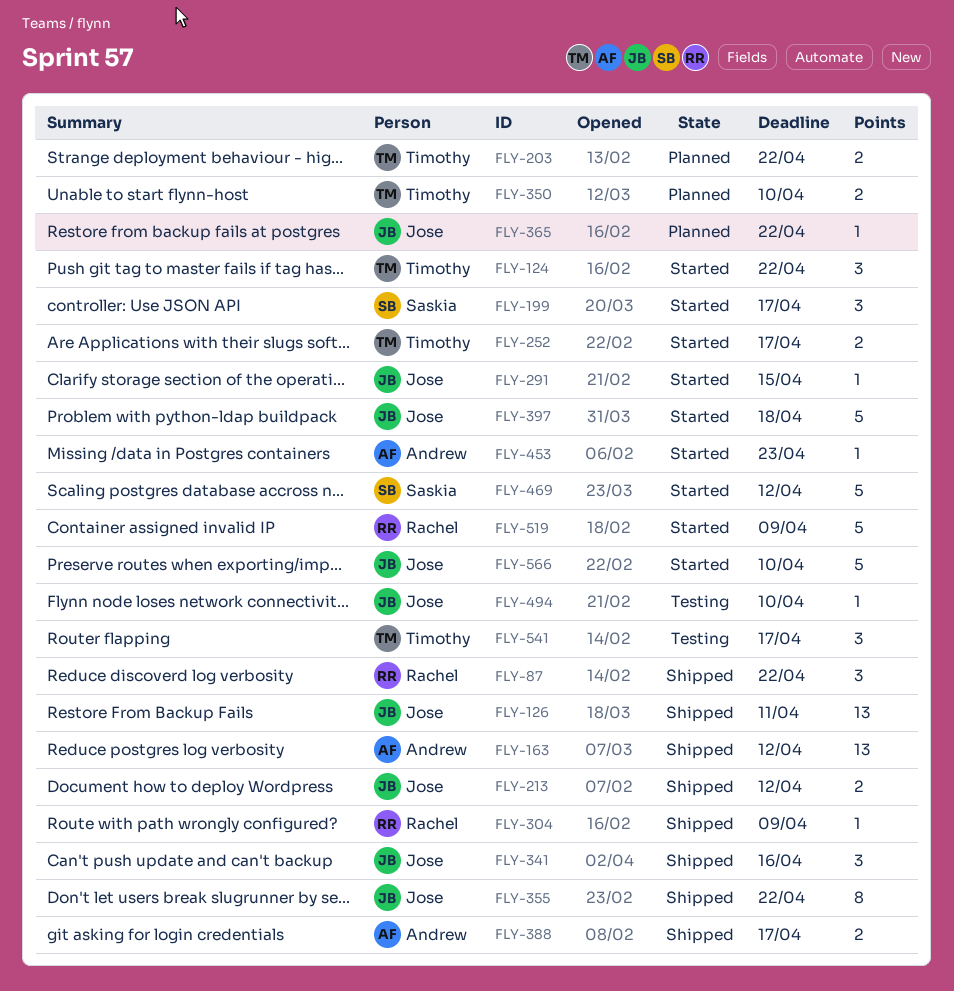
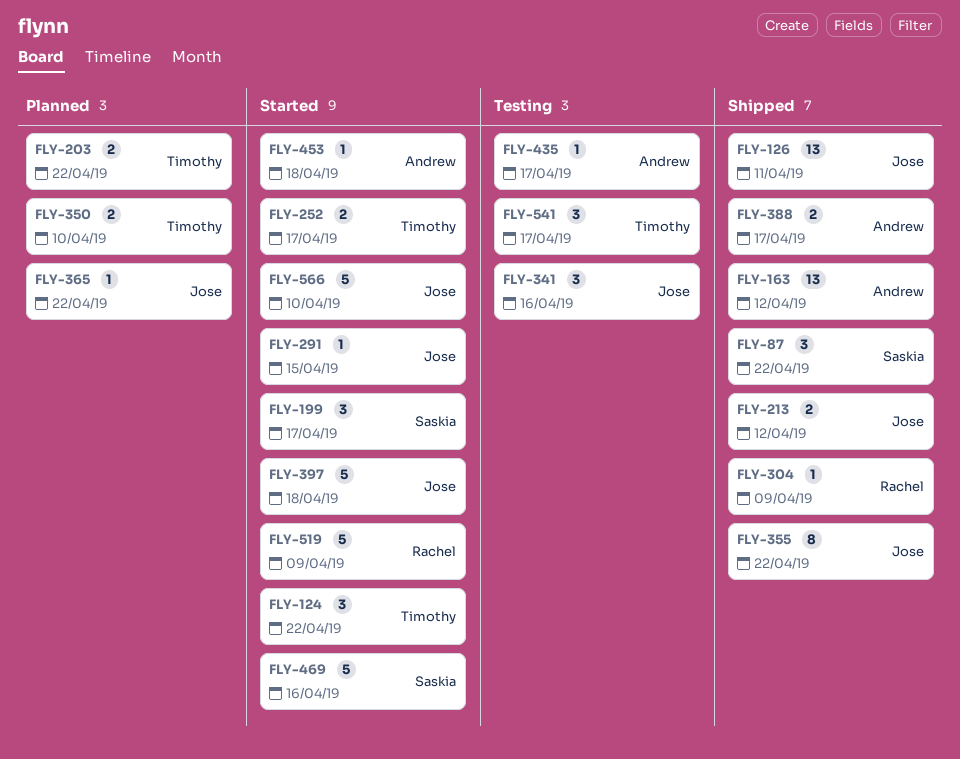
FLY-87, owner: Rachel -> Saskia
FLY-341, status: Shipped -> Testing
FLY-435: none -> present
FLY-453, due: Apr 23 -> Apr 18
FLY-469, due: Apr 12 -> Apr 16
FLY-494: present -> none

